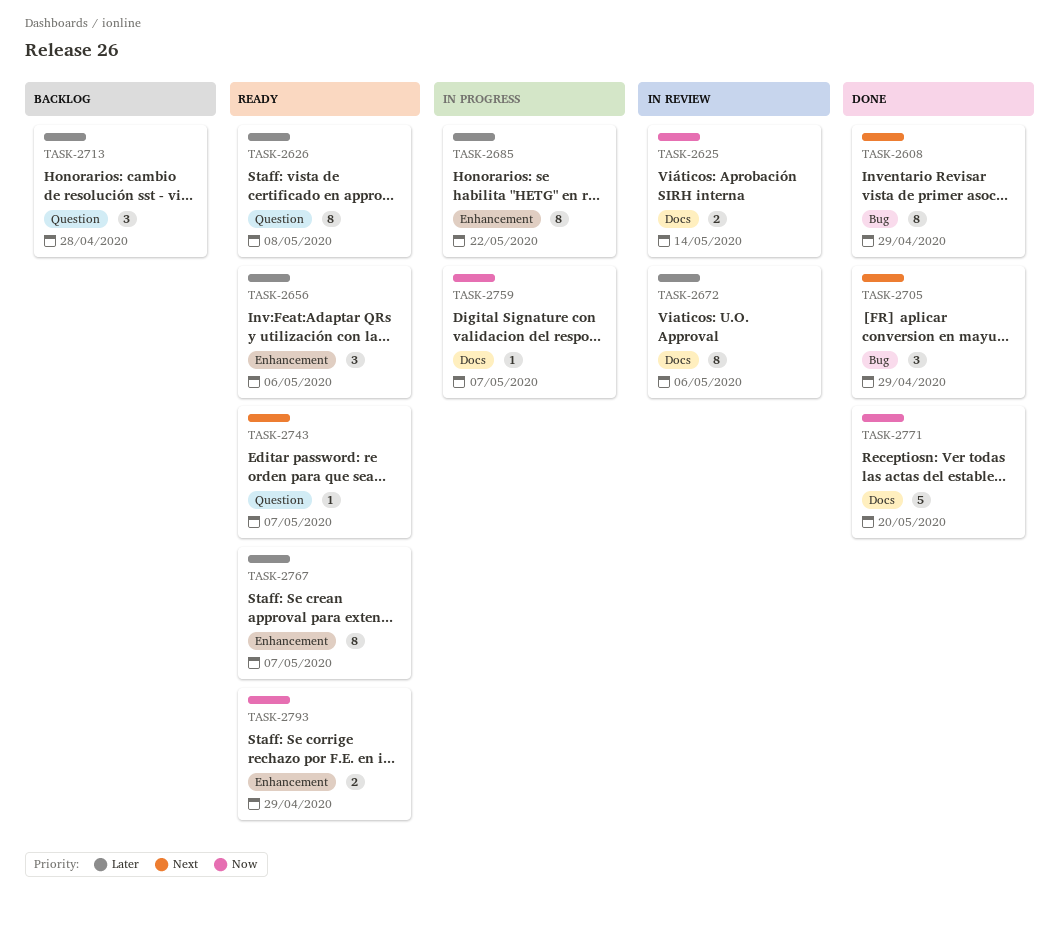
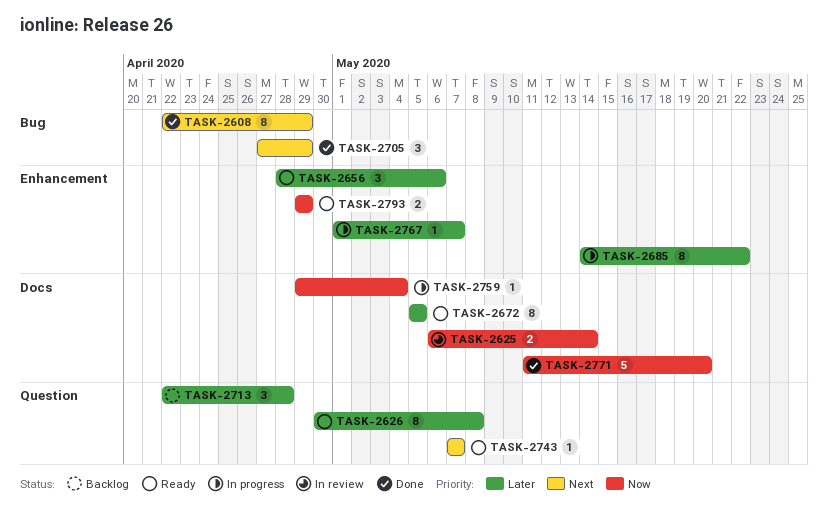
TASK-2672, status: In review -> Ready
TASK-2672, due: May 6 -> May 5
TASK-2759, due: May 7 -> May 4
TASK-2767, status: Ready -> In progress
TASK-2767, estimate: 8 -> 1

